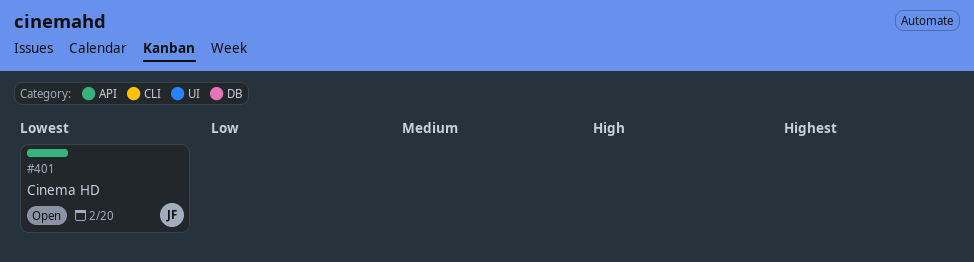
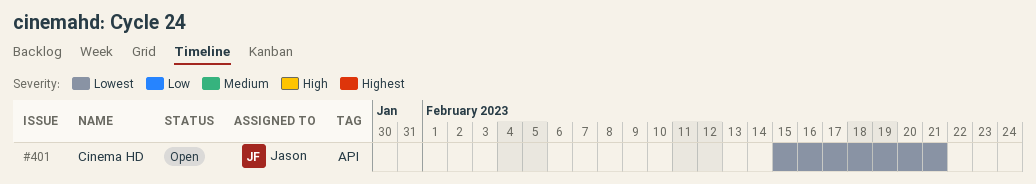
#401, due: Feb 20 -> Feb 21

